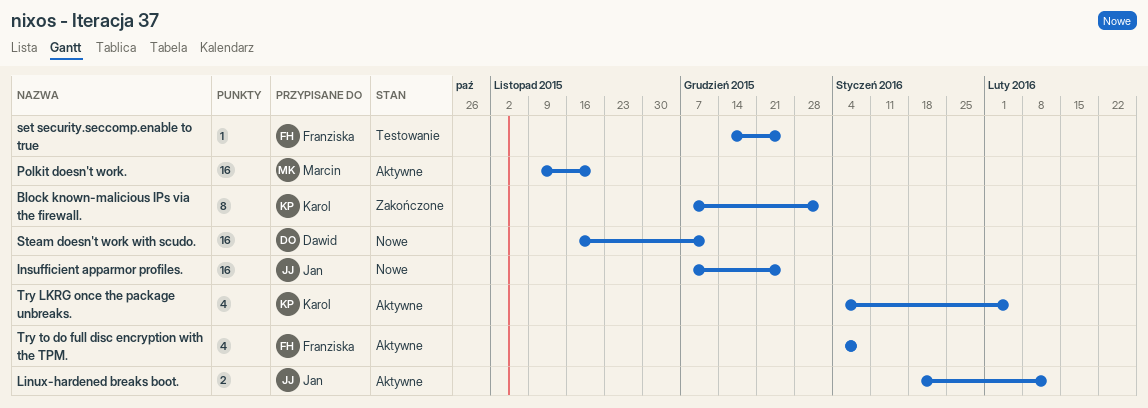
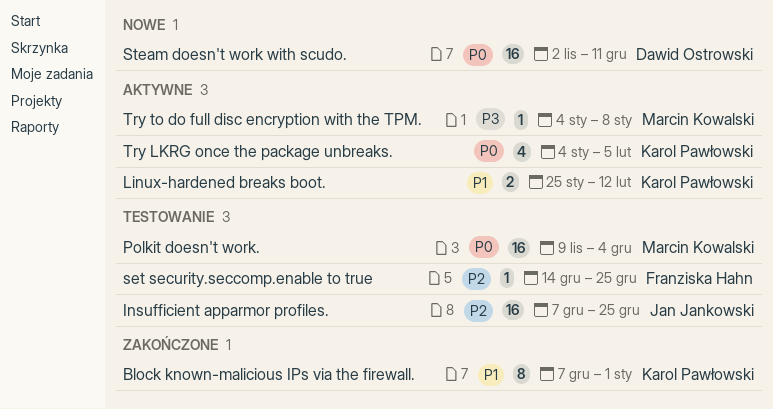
Insufficient apparmor profiles., status: Nowe -> Testowanie
Linux-hardened breaks boot., owner: Jan Jankowski -> Karol Pawłowski
Linux-hardened breaks boot., start: Jan 18 -> Jan 25
Polkit doesn't work., status: Aktywne -> Testowanie
Polkit doesn't work., due: Nov 20 -> Dec 4
Steam doesn't work with scudo., start: Nov 16 -> Nov 2
Try to do full disc encryption with the TPM., owner: Franziska Hahn -> Marcin Kowalski
Try to do full disc encryption with the TPM., estimate: 4 -> 1

